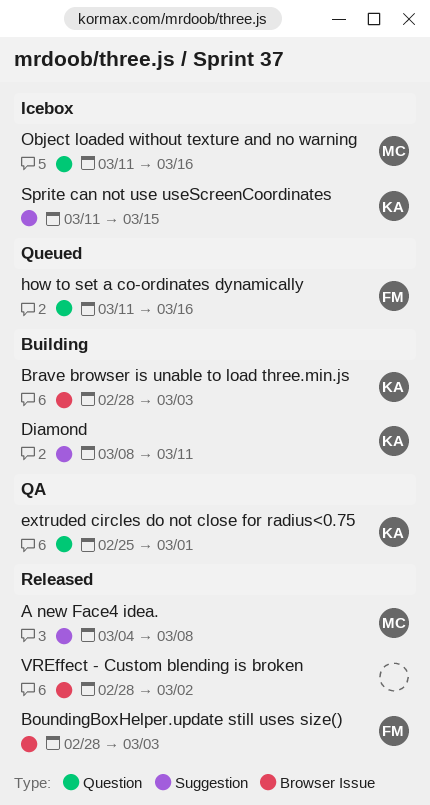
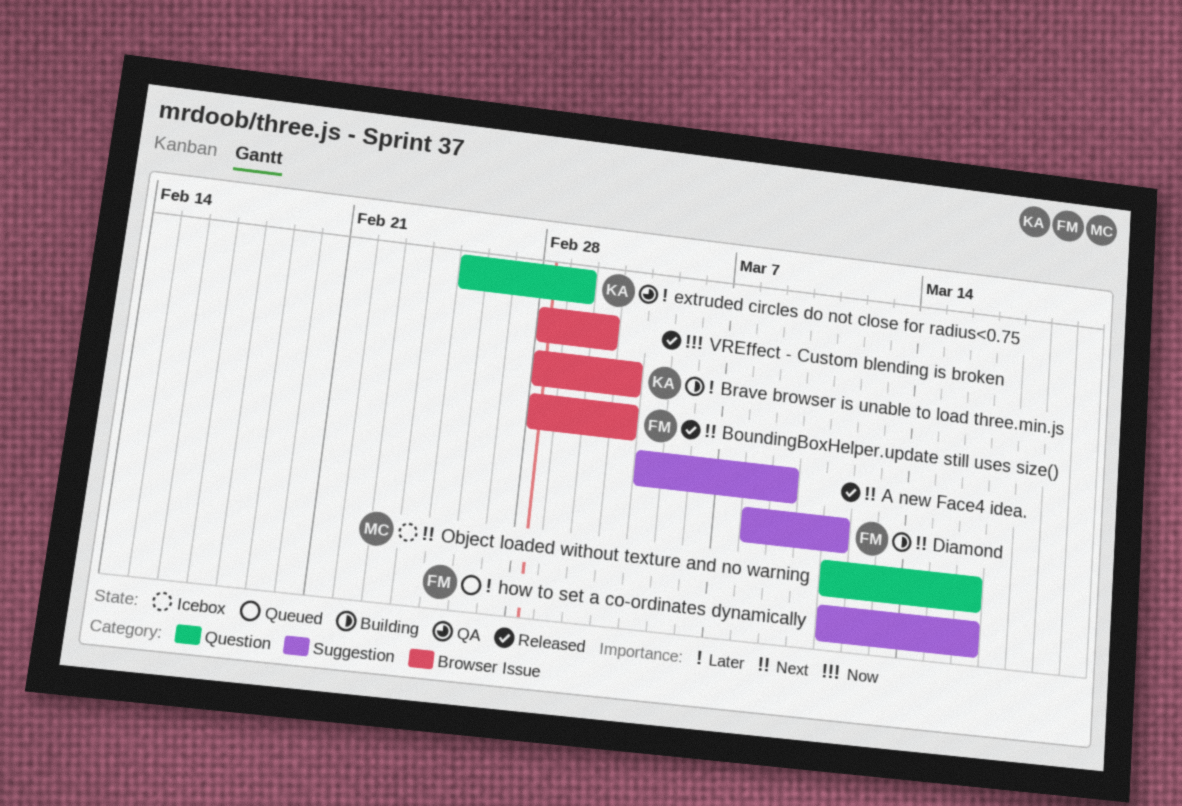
A new Face4 idea., owner: MC -> none
A new Face4 idea., due: Mar 8 -> Mar 9
Diamond, owner: KA -> FM
how to set a co-ordinates dynamically, label: Question -> Suggestion
Sprite can not use useScreenCoordinates: present -> none

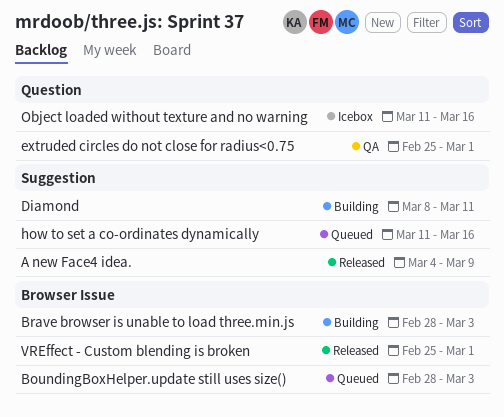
BoundingBoxHelper.update still uses size(), status: Released -> Queued
VREffect - Custom blending is broken, start: Feb 28 -> Feb 25
VREffect - Custom blending is broken, due: Mar 2 -> Mar 1

